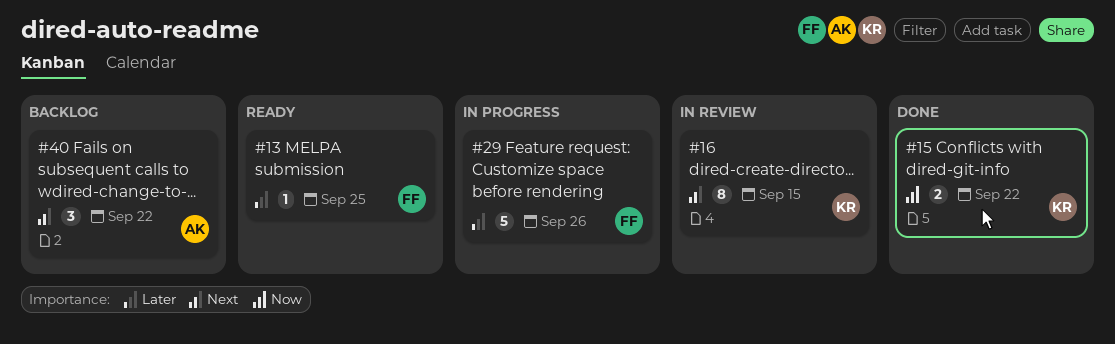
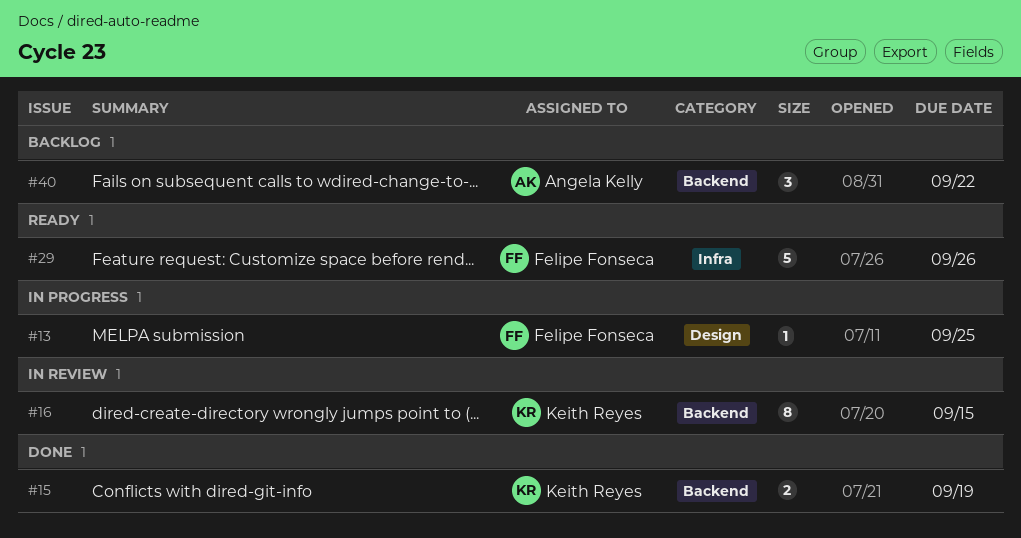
#13, status: Ready -> In progress
#15, due: Sep 22 -> Sep 19
#29, status: In progress -> Ready

